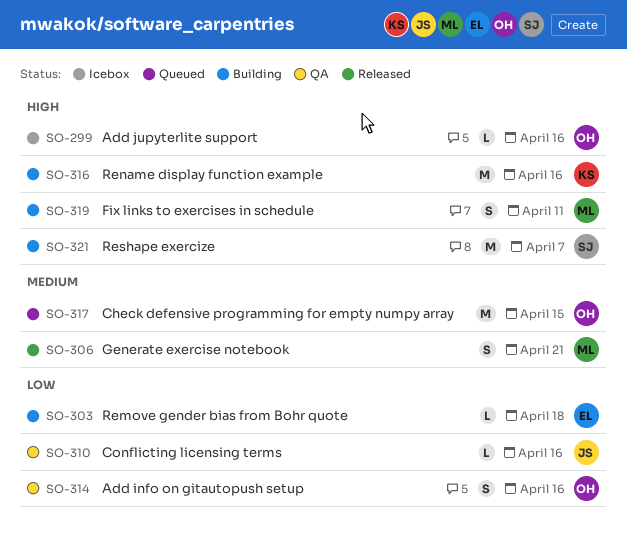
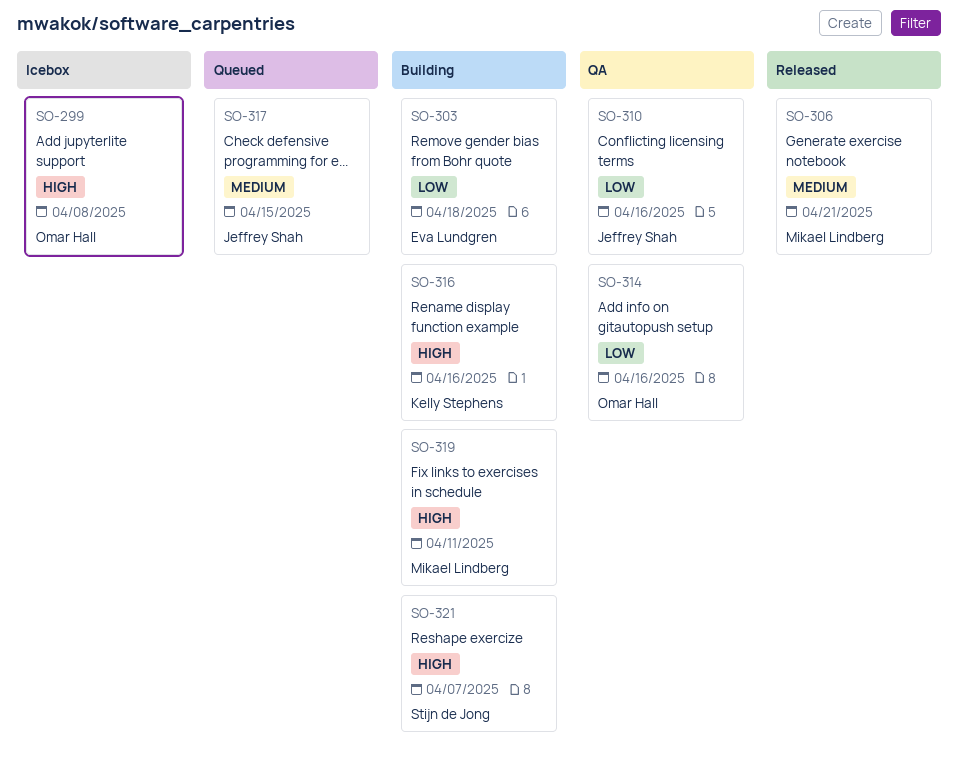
SO-299, due: Apr 16 -> Apr 8
SO-317, owner: Omar Hall -> Jeffrey Shah

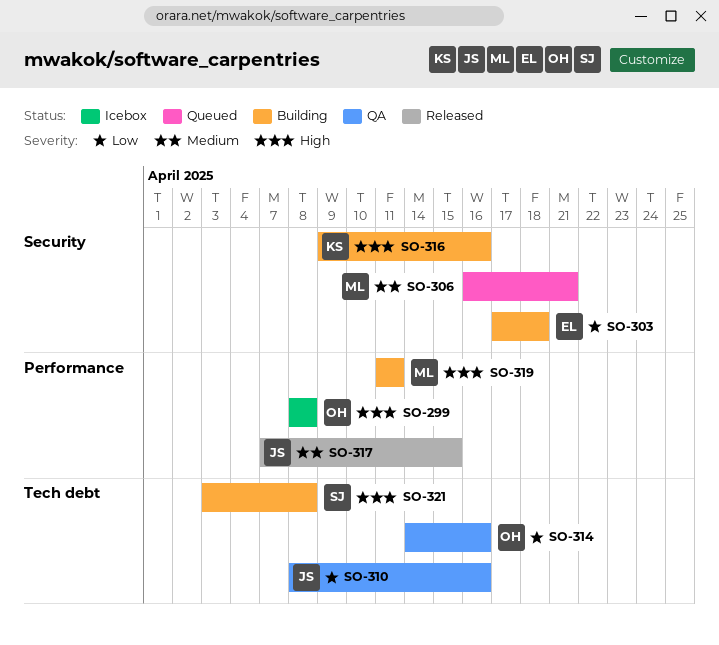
SO-306, status: Released -> Queued
SO-317, status: Queued -> Released
SO-321, due: Apr 7 -> Apr 8

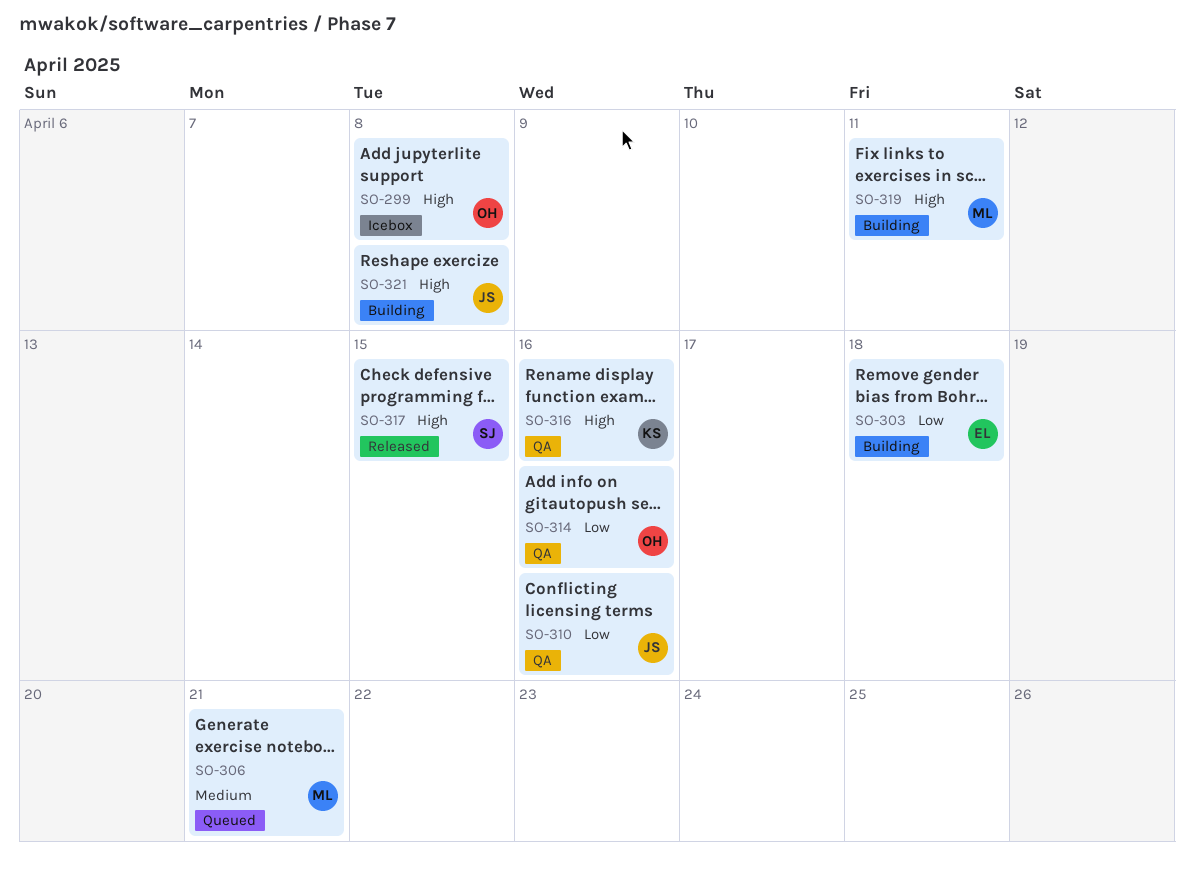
SO-316, status: Building -> QA
SO-317, owner: JS -> SJ
SO-317, priority: Medium -> High
SO-321, owner: SJ -> JS

